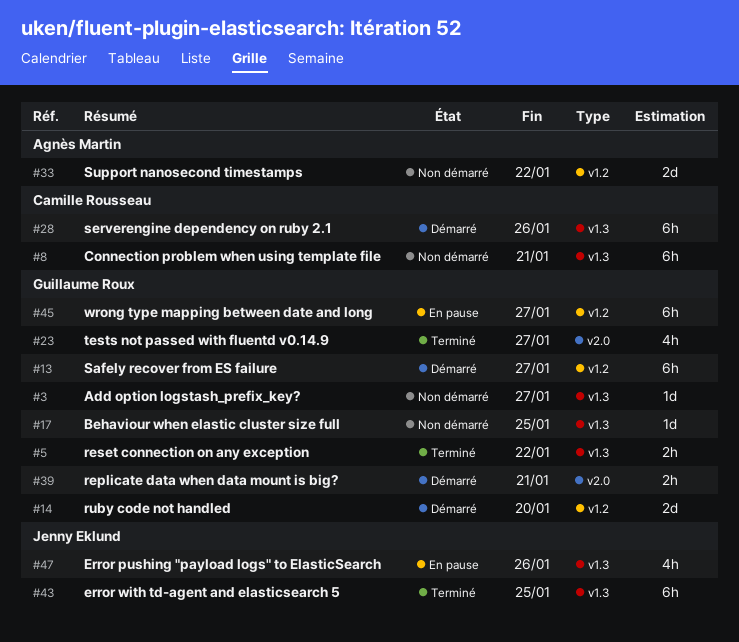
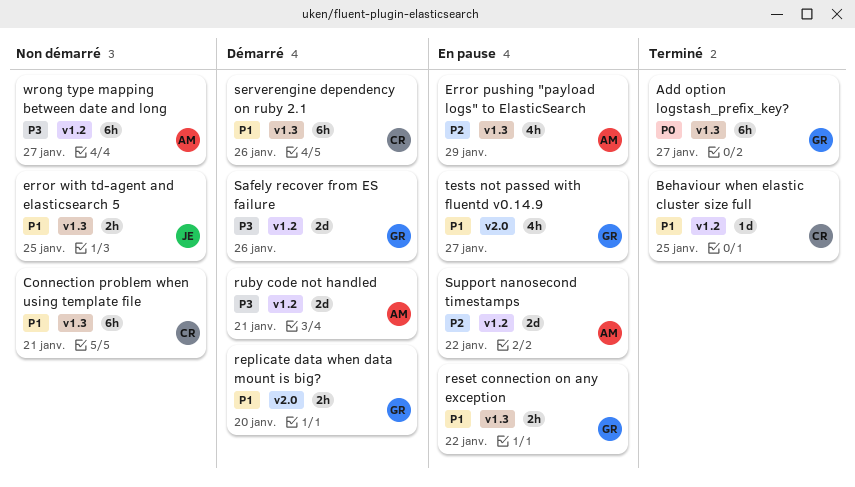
Add option logstash_prefix_key?, status: Non démarré -> Terminé
Add option logstash_prefix_key?, estimate: 1d -> 6h
Behaviour when elastic cluster size full, status: Non démarré -> Terminé
Behaviour when elastic cluster size full, owner: Guillaume Roux -> Camille Rousseau
Behaviour when elastic cluster size full, label: v1.3 -> v1.2
Error pushing "payload logs" to ElasticSearch, owner: Jenny Eklund -> Agnès Martin
Error pushing "payload logs" to ElasticSearch, due: Jan 26 -> Jan 29
error with td-agent and elasticsearch 5, status: Terminé -> Non démarré
error with td-agent and elasticsearch 5, estimate: 6h -> 2h
replicate data when data mount is big?, due: Jan 21 -> Jan 20
reset connection on any exception, status: Terminé -> En pause
ruby code not handled, owner: Guillaume Roux -> Agnès Martin
ruby code not handled, due: Jan 20 -> Jan 21
Safely recover from ES failure, estimate: 6h -> 2d
Safely recover from ES failure, due: Jan 27 -> Jan 26
Support nanosecond timestamps, status: Non démarré -> En pause
tests not passed with fluentd v0.14.9, status: Terminé -> En pause
wrong type mapping between date and long, status: En pause -> Non démarré
wrong type mapping between date and long, owner: Guillaume Roux -> Agnès Martin

